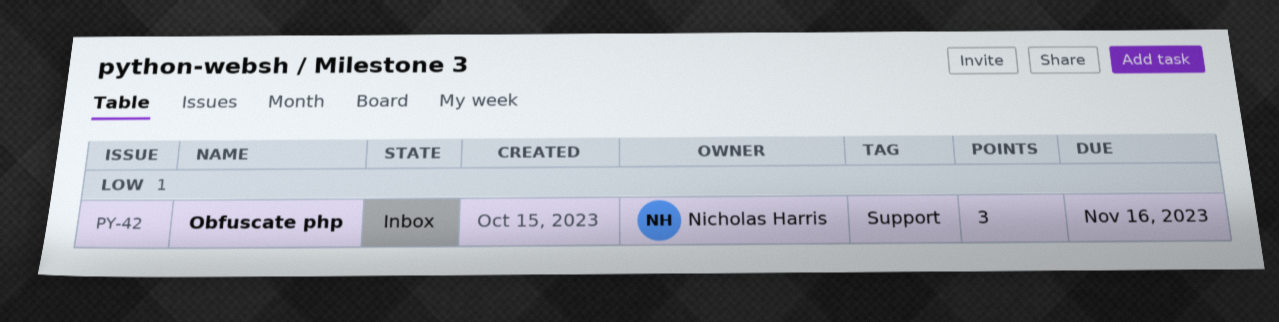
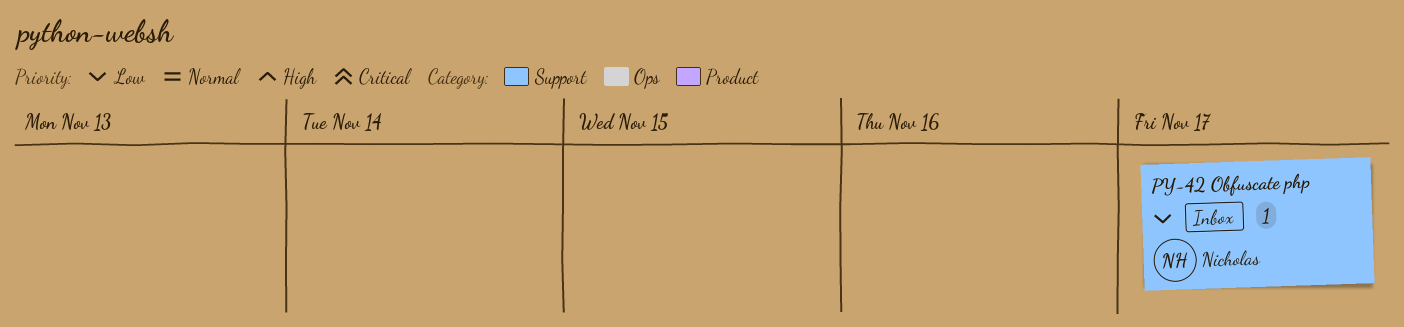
PY-42, estimate: 3 -> 1
PY-42, due: Nov 16 -> Nov 17

